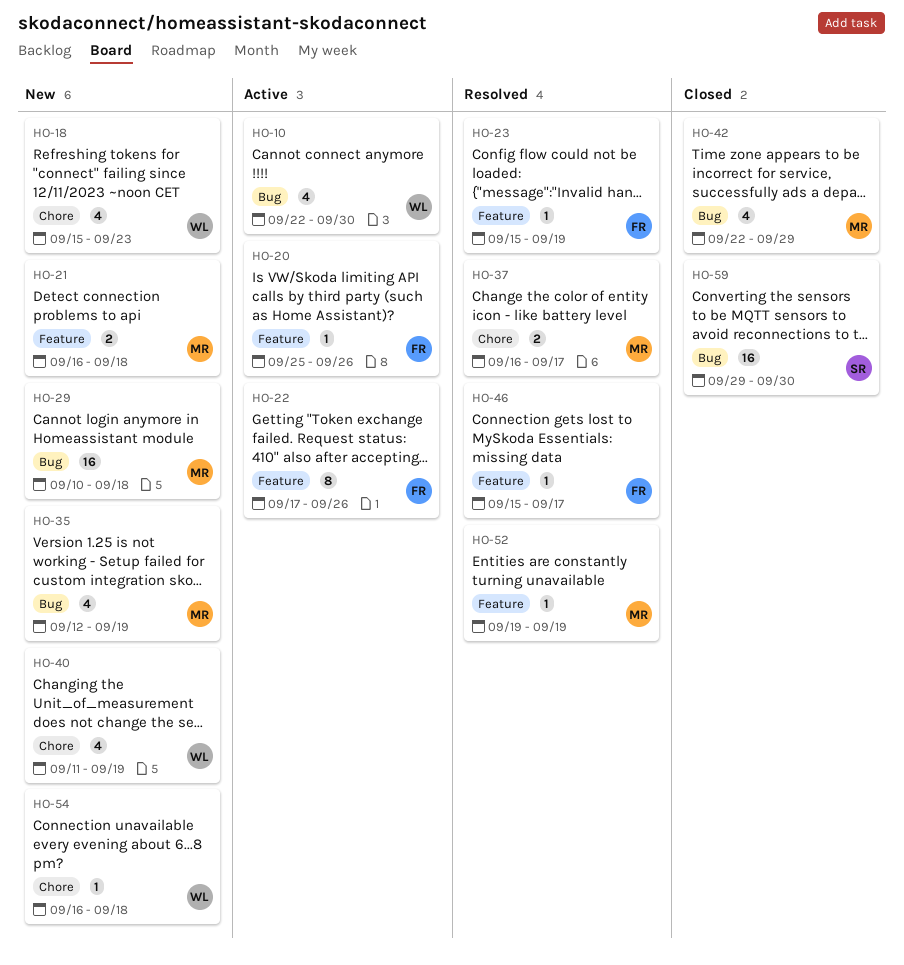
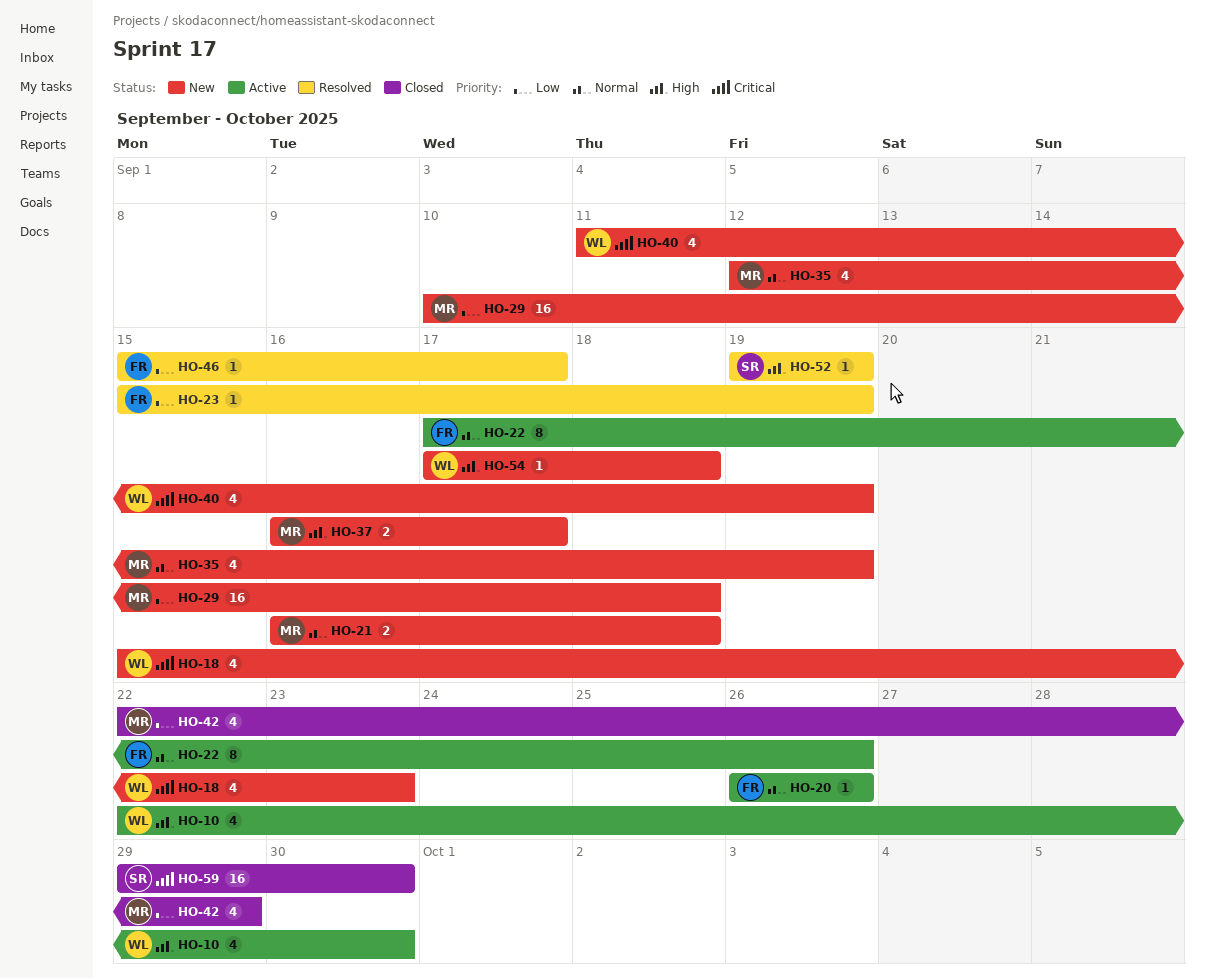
HO-20, start: Sep 25 -> Sep 26
HO-37, status: Resolved -> New
HO-52, owner: MR -> SR
HO-54, start: Sep 16 -> Sep 17

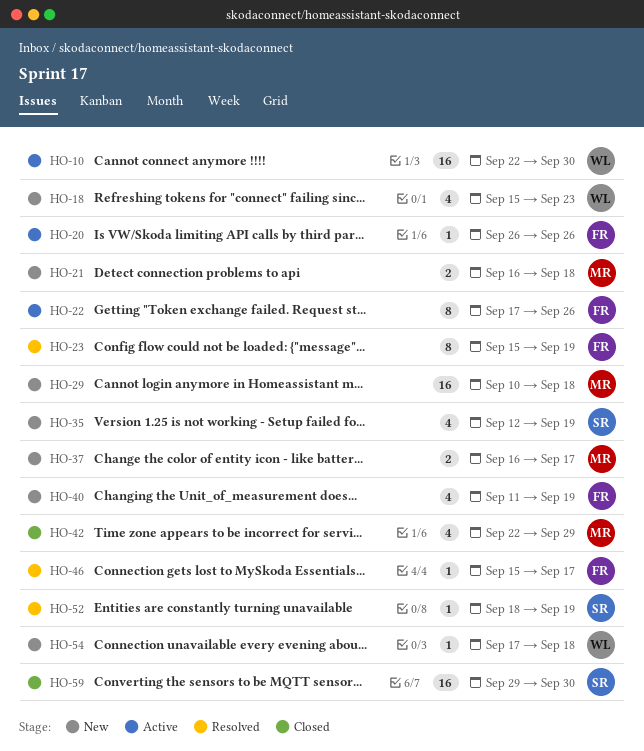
HO-10, estimate: 4 -> 16
HO-23, estimate: 1 -> 8
HO-35, owner: MR -> SR
HO-40, owner: WL -> FR
HO-52, start: Sep 19 -> Sep 18

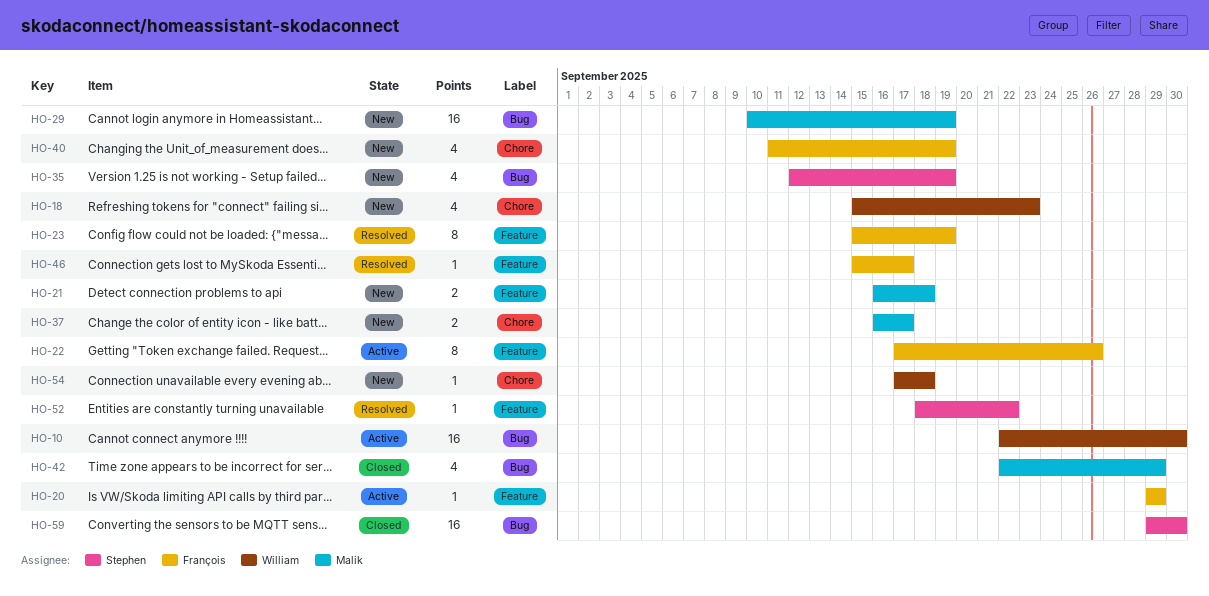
HO-20, start: Sep 26 -> Sep 29
HO-20, due: Sep 26 -> Sep 29
HO-29, due: Sep 18 -> Sep 19
HO-52, due: Sep 19 -> Sep 22

